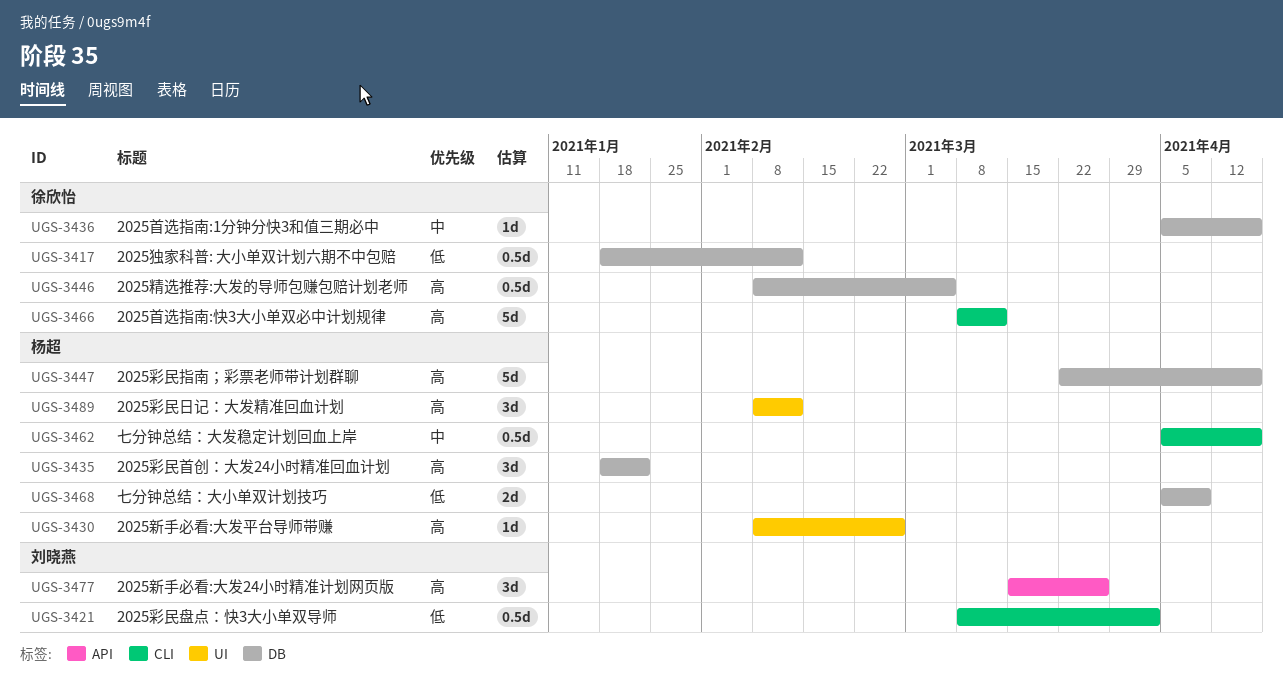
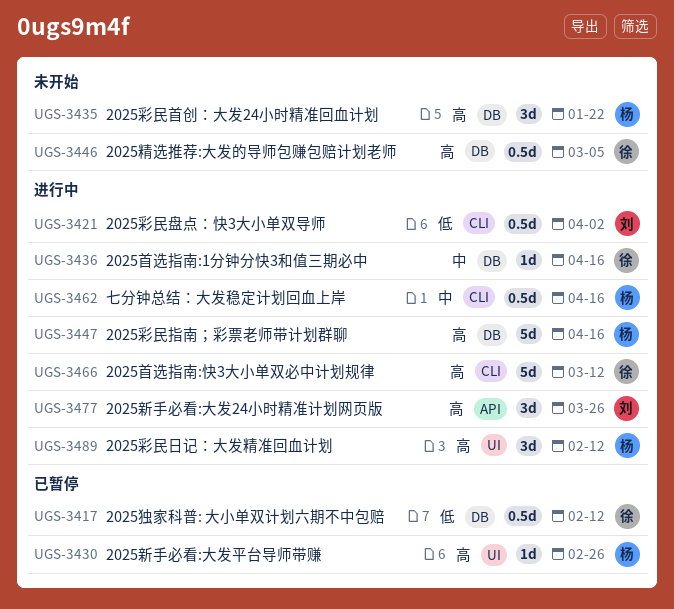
UGS-3468: present -> none

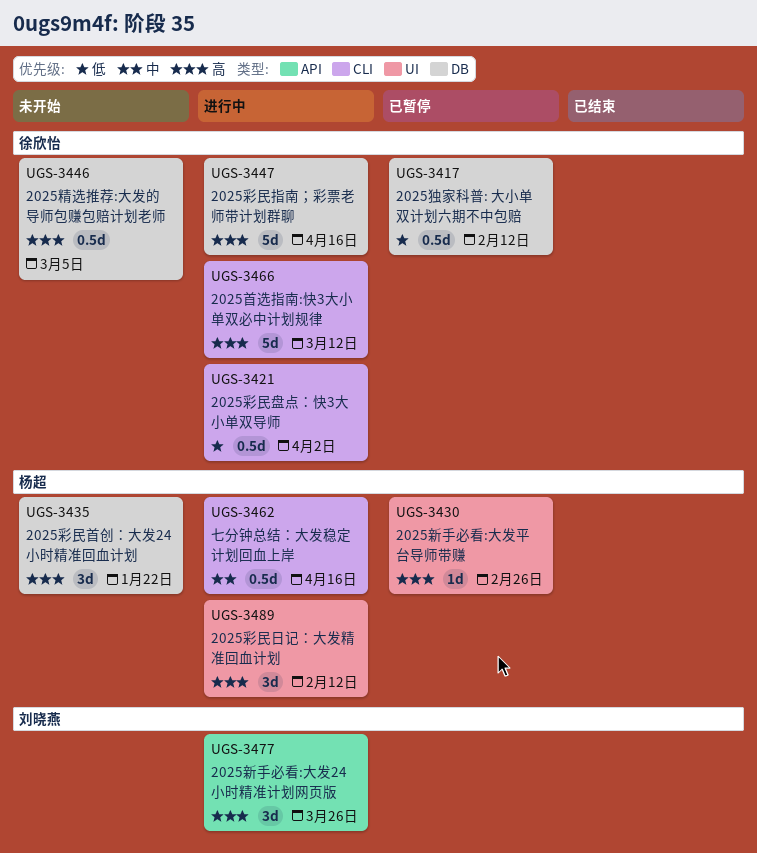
UGS-3421, owner: 刘晓燕 -> 徐欣怡
UGS-3436: present -> none
UGS-3447, owner: 杨超 -> 徐欣怡

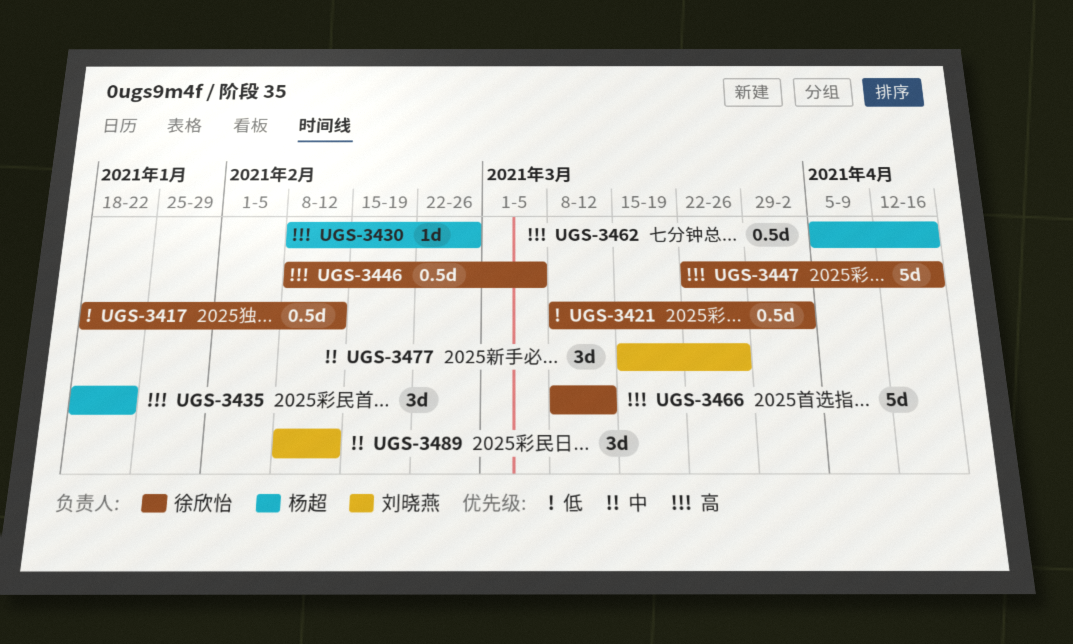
UGS-3462, priority: 中 -> 高
UGS-3477, priority: 高 -> 中
UGS-3489, owner: 杨超 -> 刘晓燕
UGS-3489, priority: 高 -> 中

